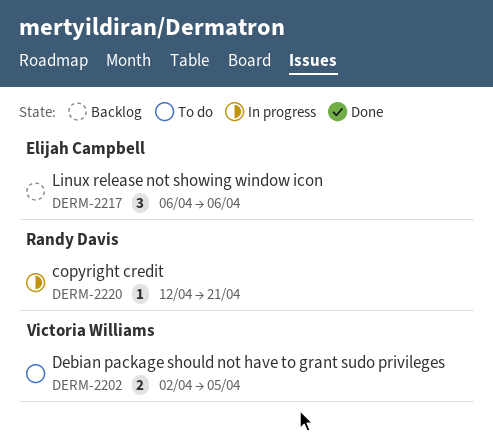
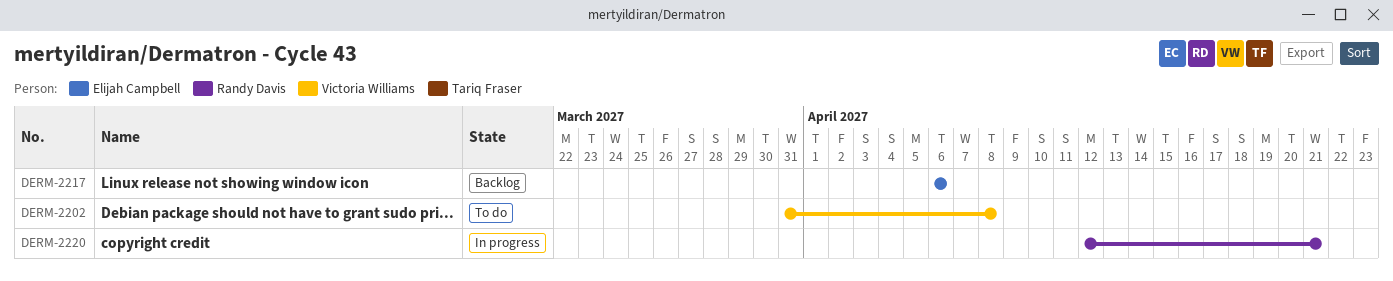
DERM-2202, start: Apr 2 -> Mar 31
DERM-2202, due: Apr 5 -> Apr 8

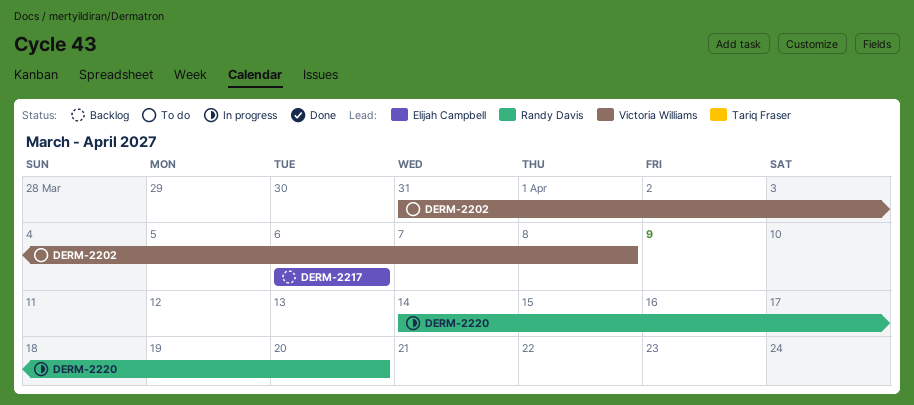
DERM-2220, start: Apr 12 -> Apr 14
DERM-2220, due: Apr 21 -> Apr 20

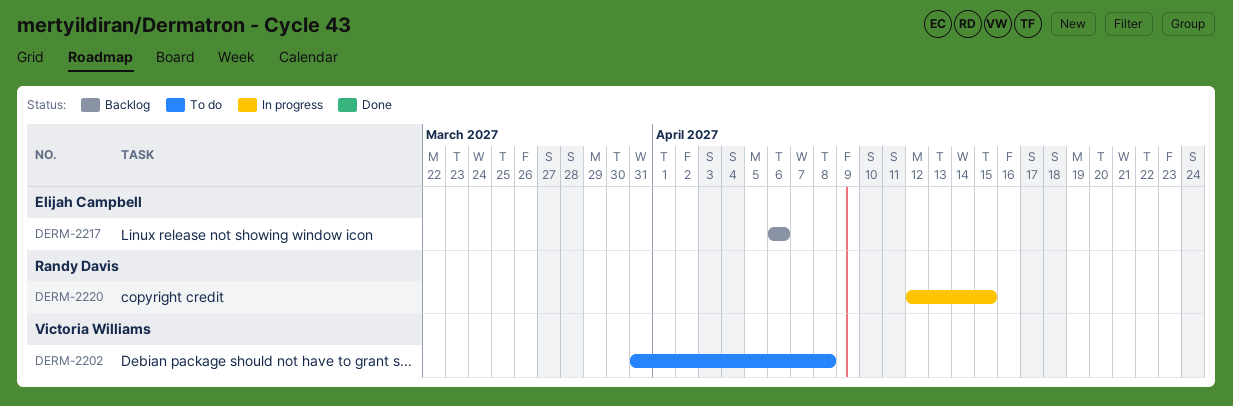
DERM-2220, start: Apr 14 -> Apr 12
DERM-2220, due: Apr 20 -> Apr 15

